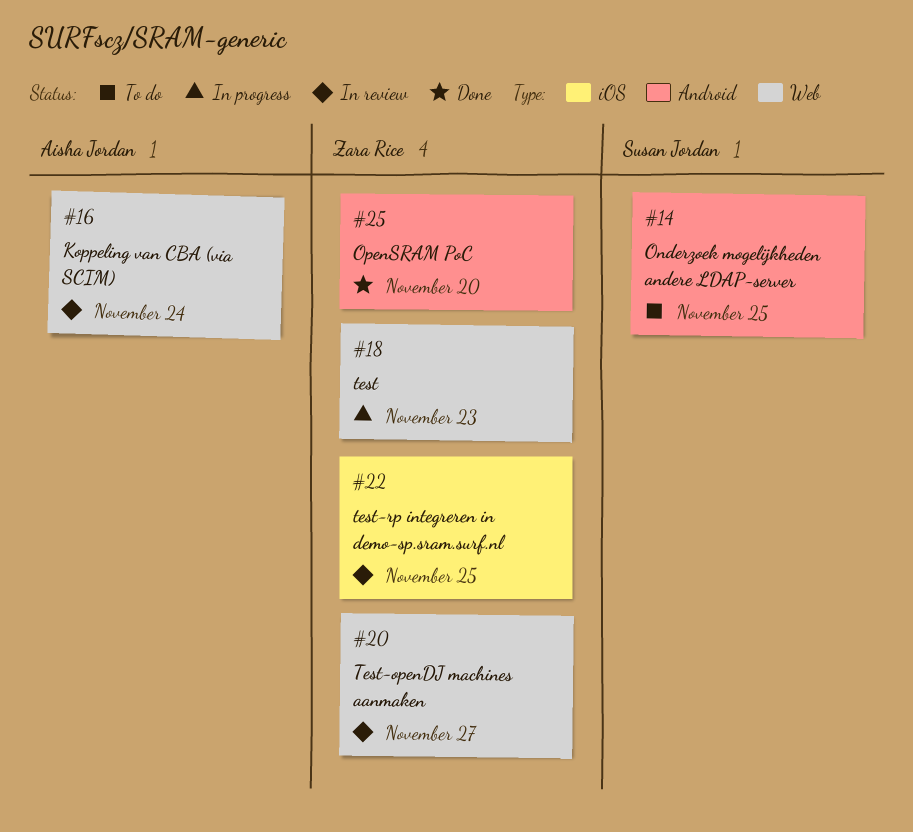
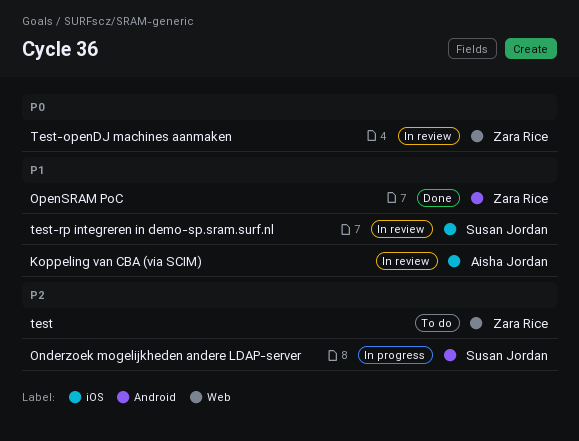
Koppeling van CBA (via SCIM), label: Web -> iOS
Onderzoek mogelijkheden andere LDAP-server, status: To do -> In progress
test, status: In progress -> To do
test-rp integreren in demo-sp.sram.surf.nl, owner: Zara Rice -> Susan Jordan

